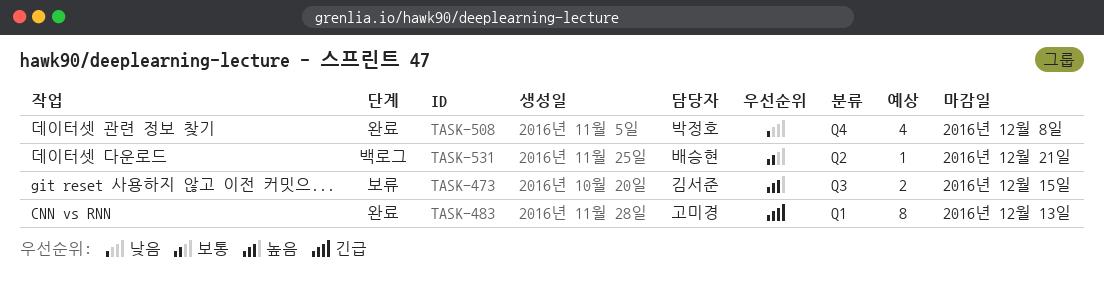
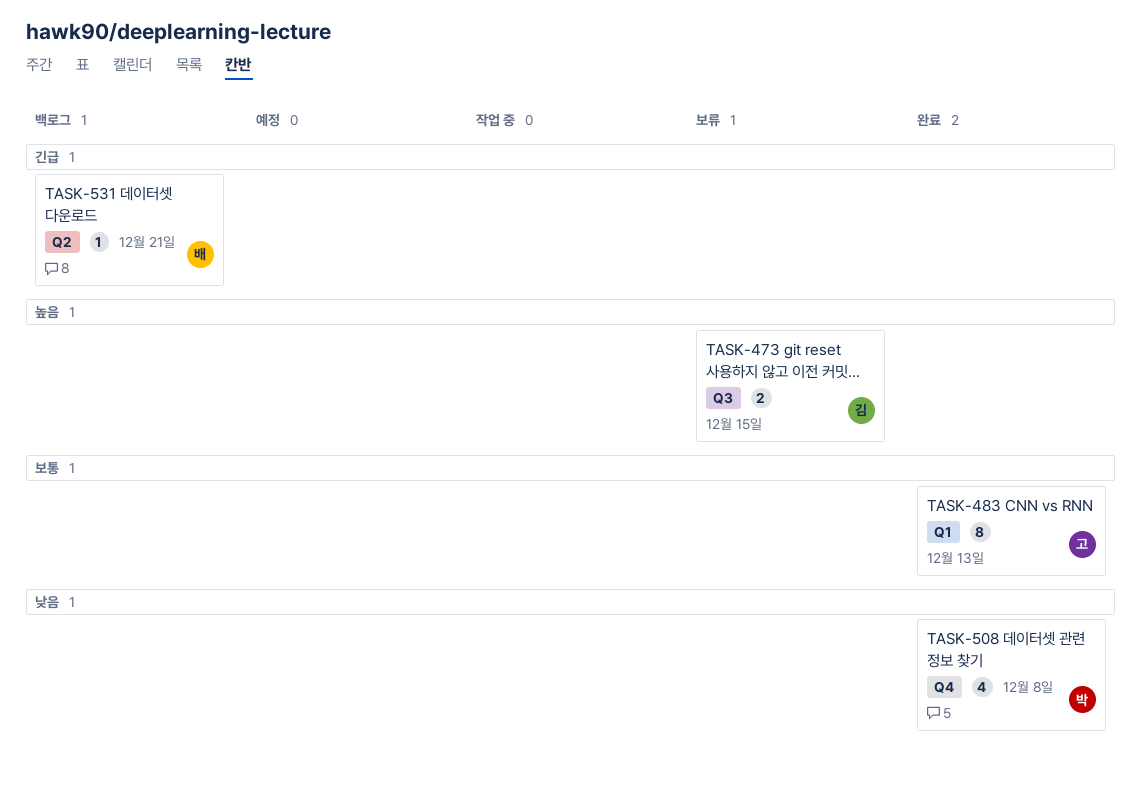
TASK-483, priority: 긴급 -> 보통
TASK-531, priority: 보통 -> 긴급

